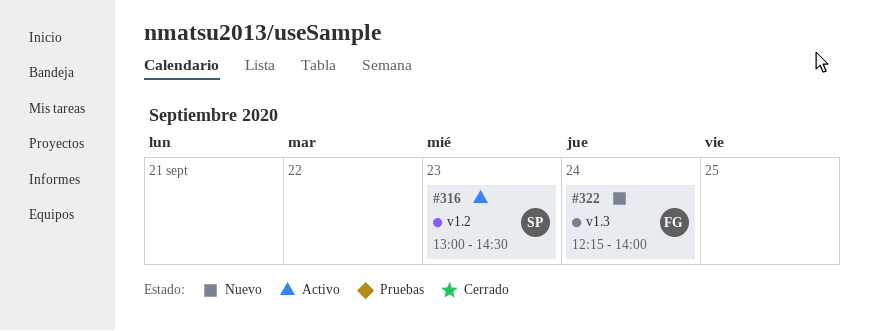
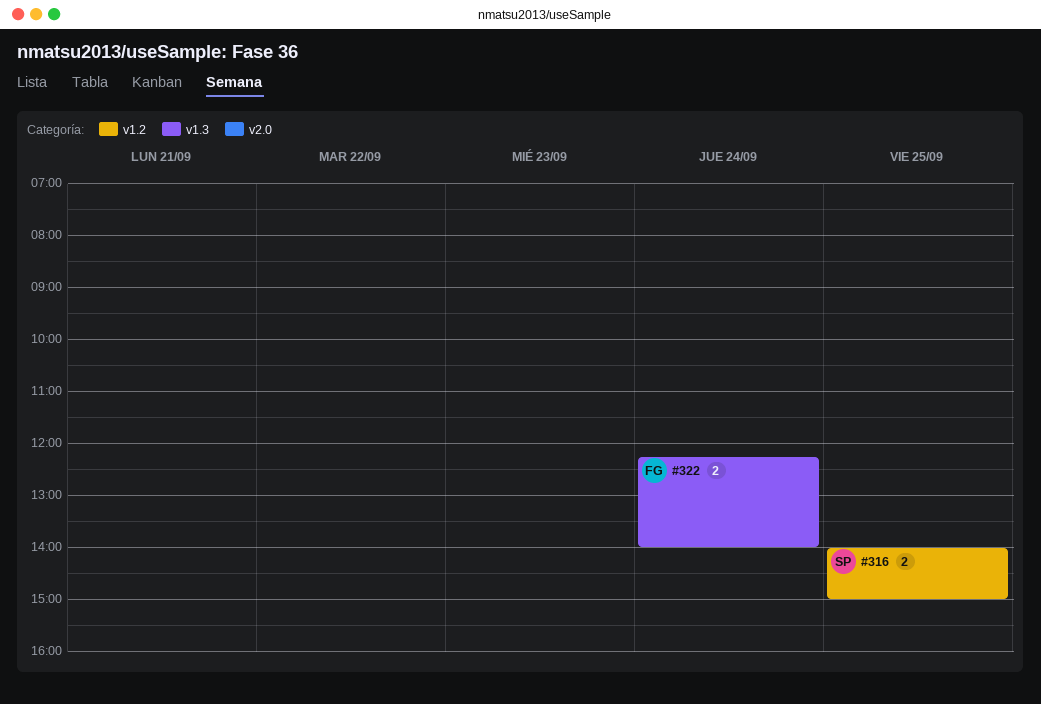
#316, day: Sep 23 -> Sep 25
#316, begins: 13:00 -> 14:00
#316, ends: 14:30 -> 15:00

